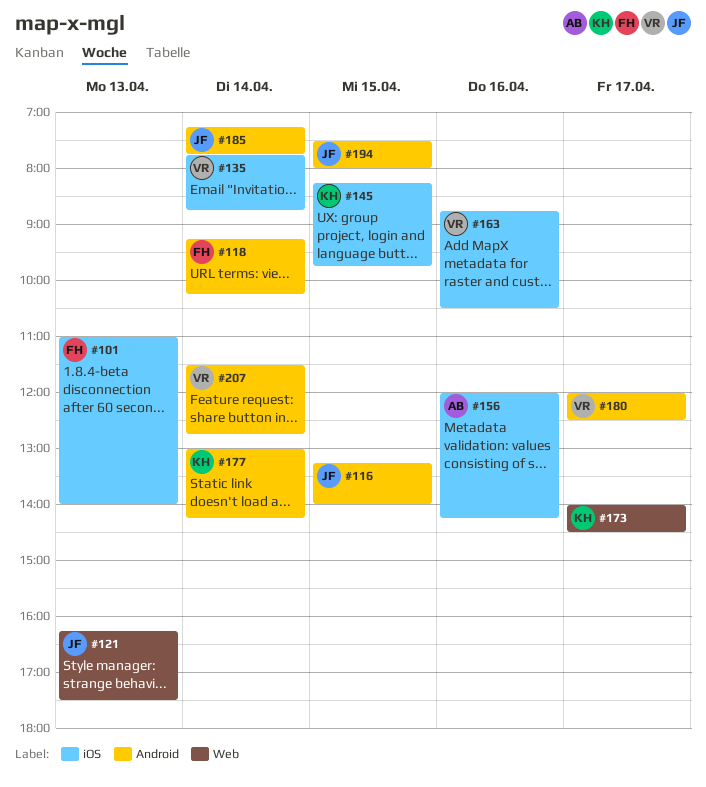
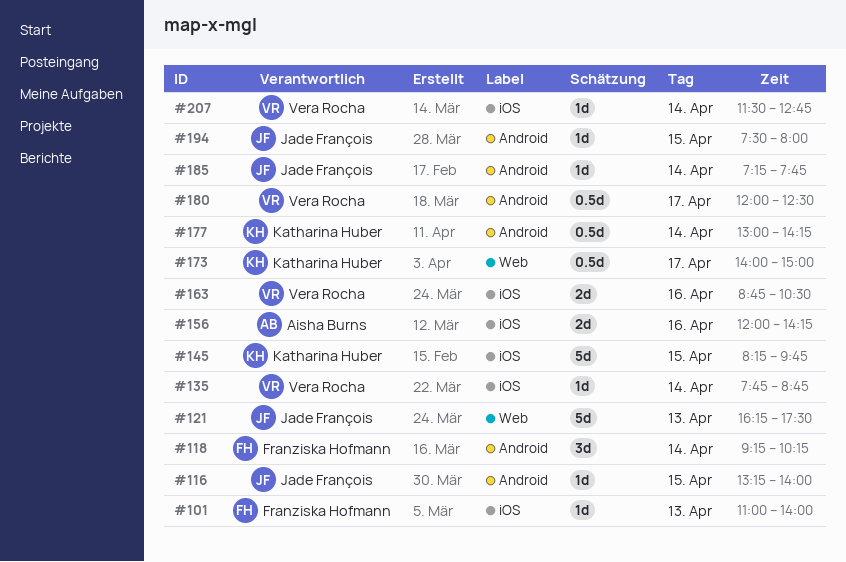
#173, ends: 14:30 -> 15:00
#207, label: Android -> iOS

